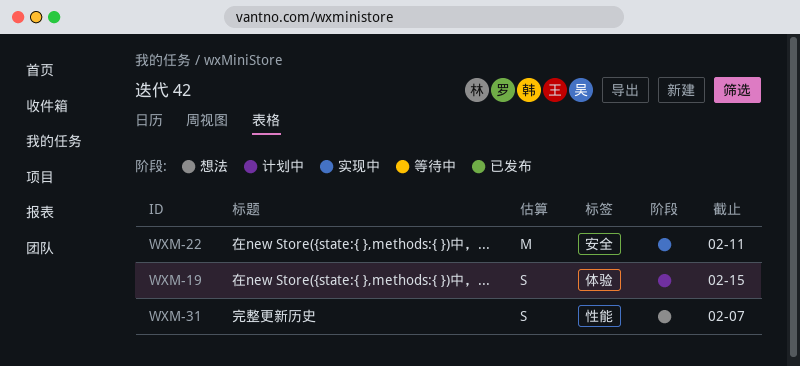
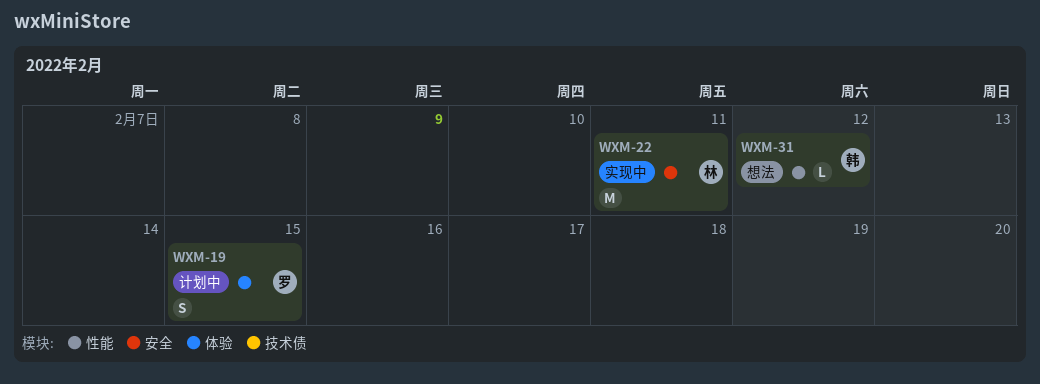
WXM-31, estimate: S -> L
WXM-31, due: Feb 7 -> Feb 12

